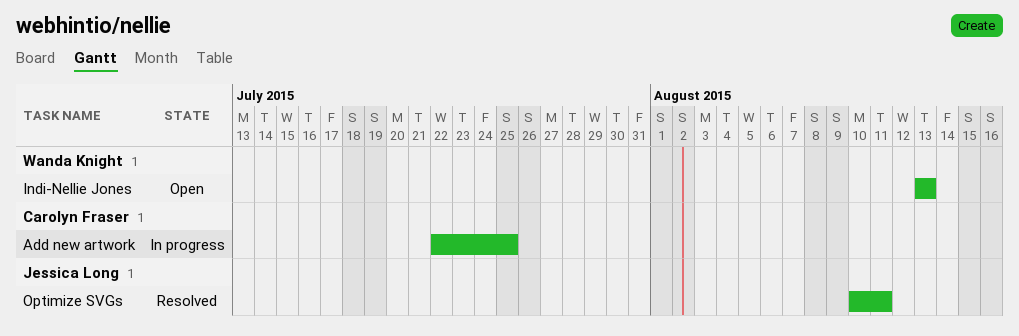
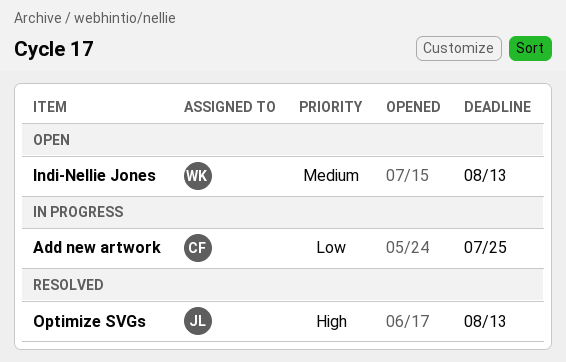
Optimize SVGs, due: Aug 11 -> Aug 13

